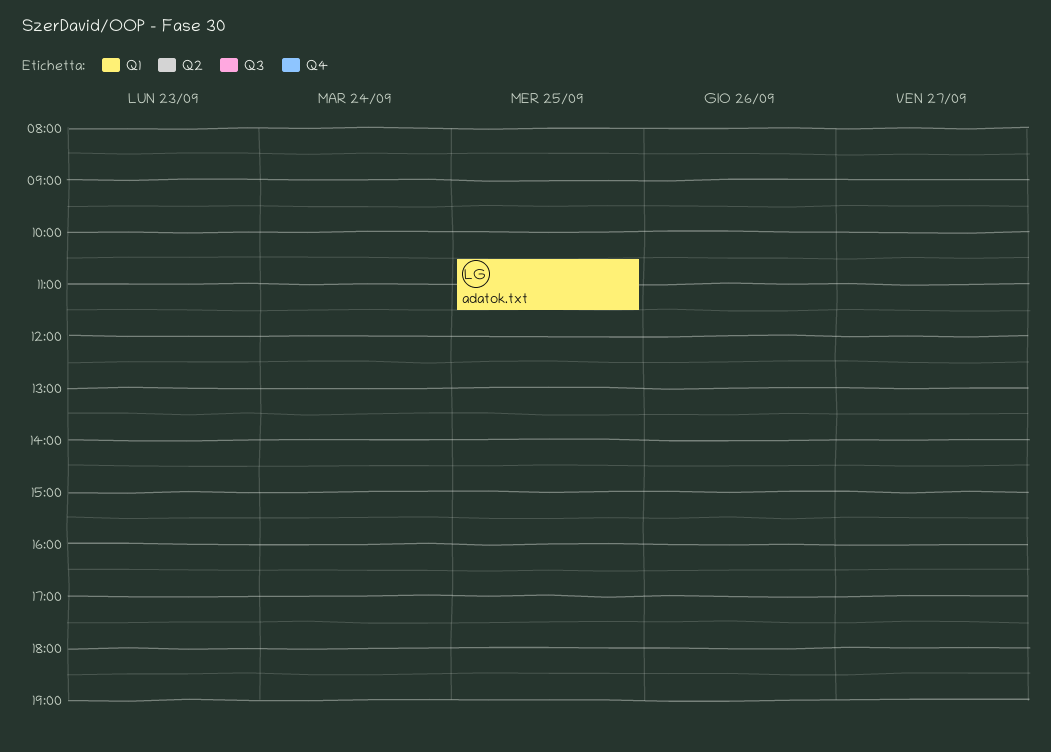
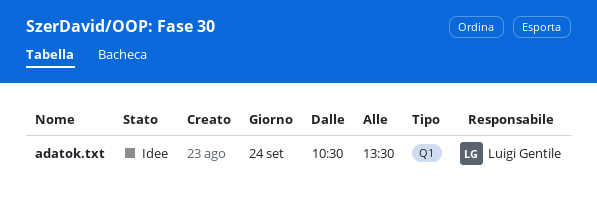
adatok.txt, day: Sep 25 -> Sep 24
adatok.txt, ends: 11:30 -> 13:30

